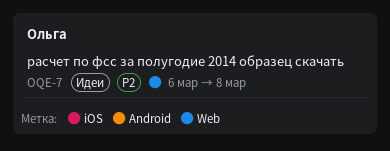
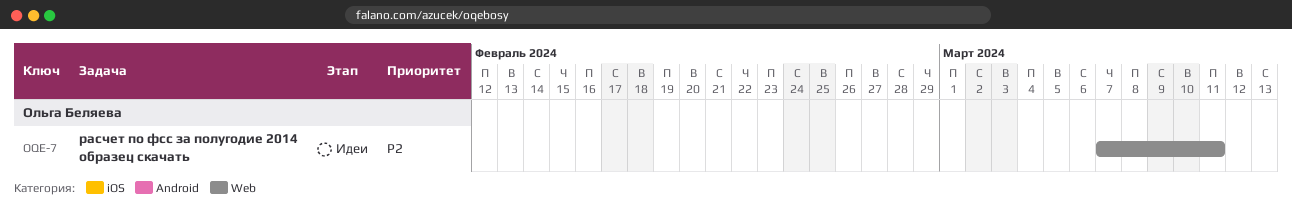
OQE-7, start: Mar 6 -> Mar 7
OQE-7, due: Mar 8 -> Mar 11

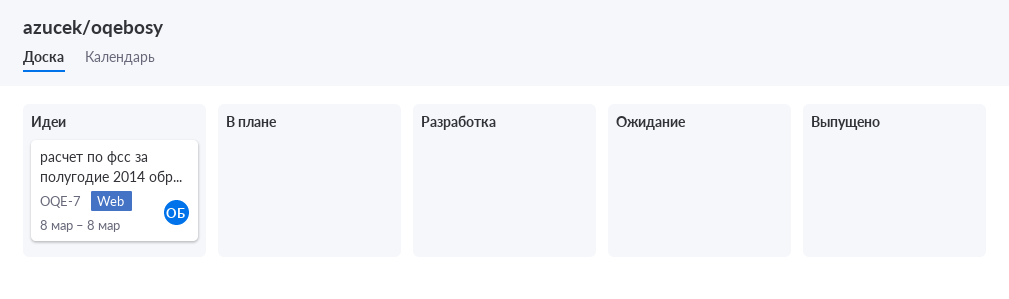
OQE-7, start: Mar 7 -> Mar 8
OQE-7, due: Mar 11 -> Mar 8

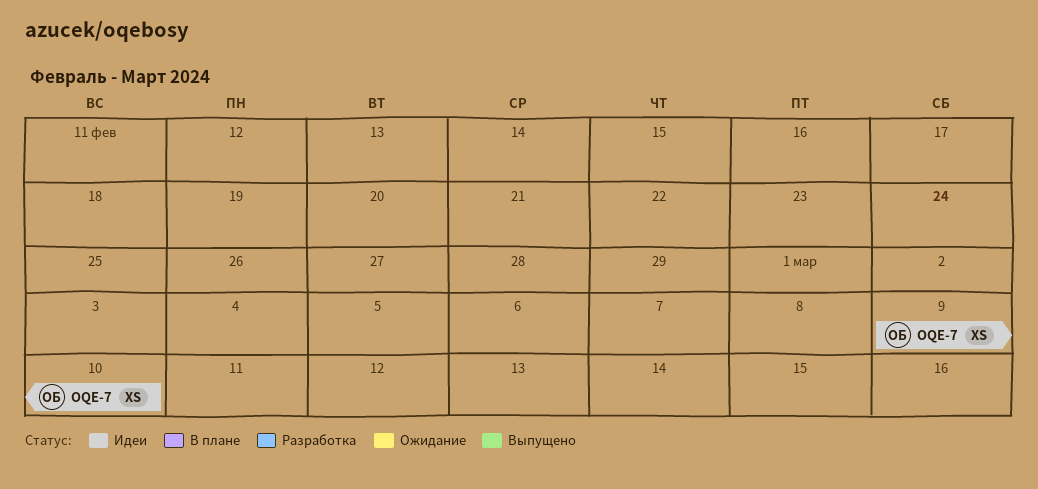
OQE-7, start: Mar 8 -> Mar 9
OQE-7, due: Mar 8 -> Mar 10

